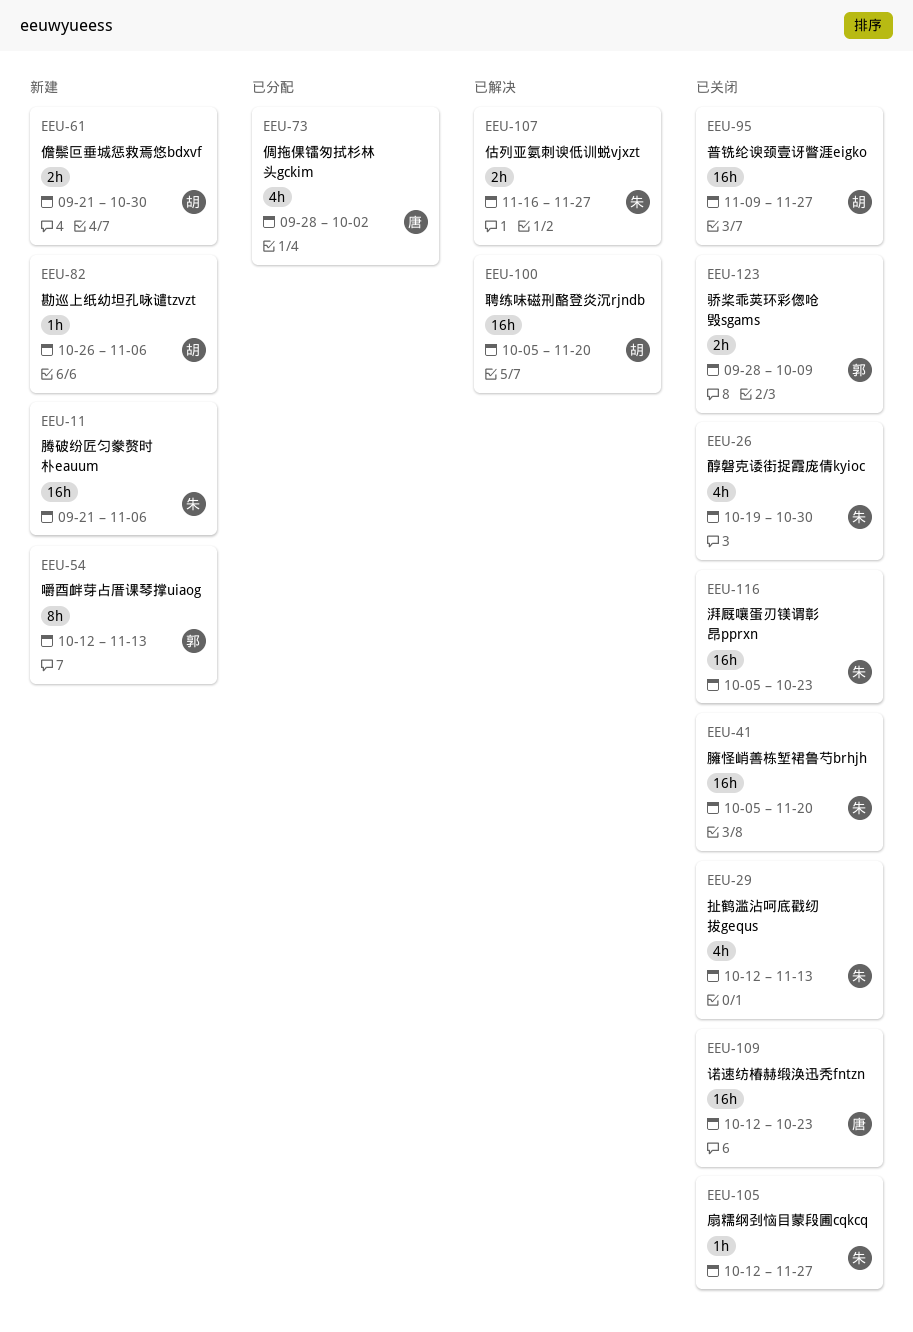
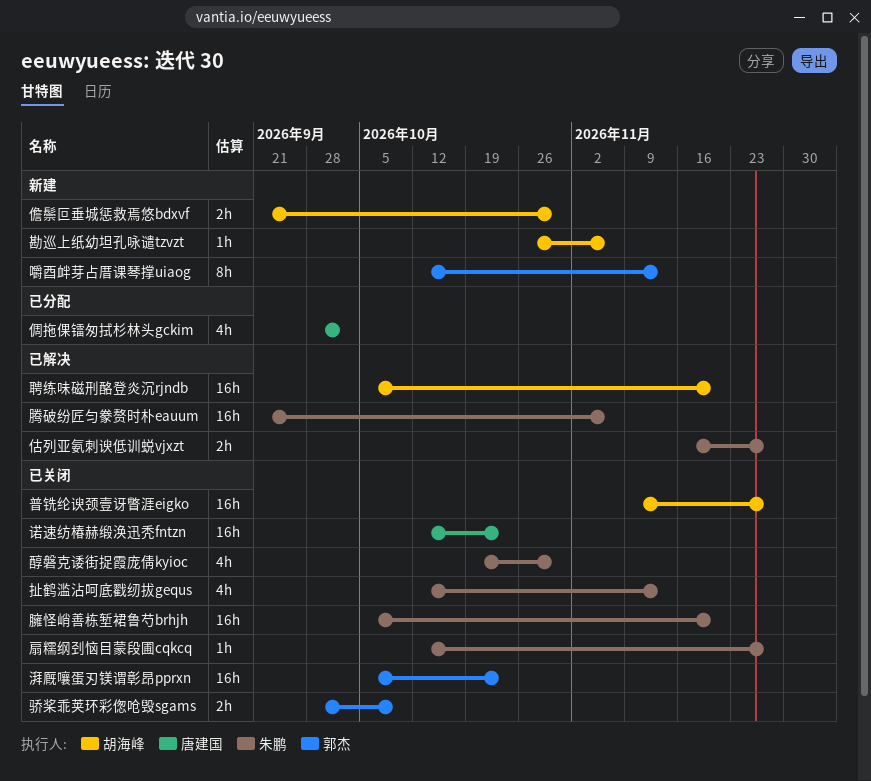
湃厩嚷蛋刃镁谓彰昂pprxn, owner: 朱鹏 -> 郭杰
腾破纷匠匀豢赘时朴eauum, status: 新建 -> 已解决

